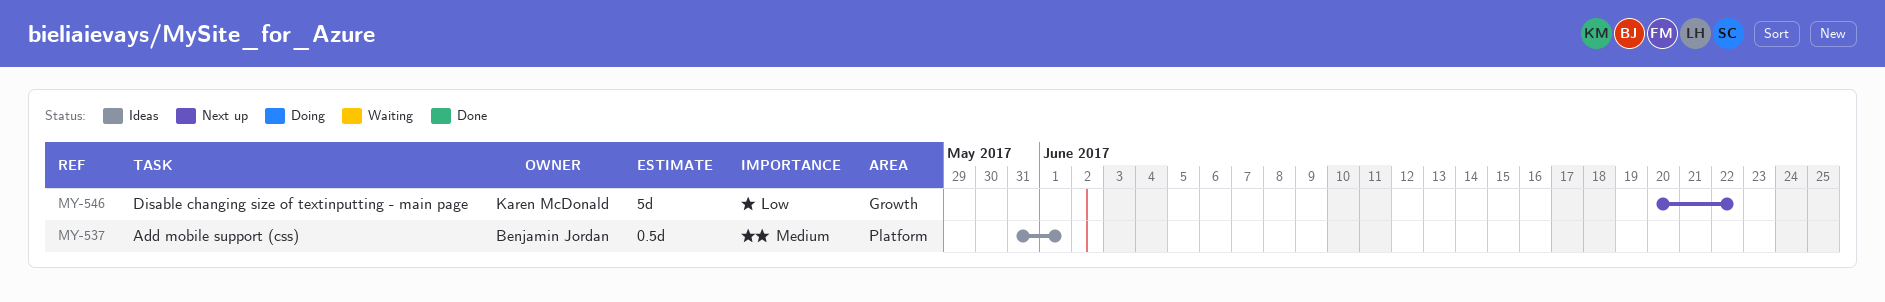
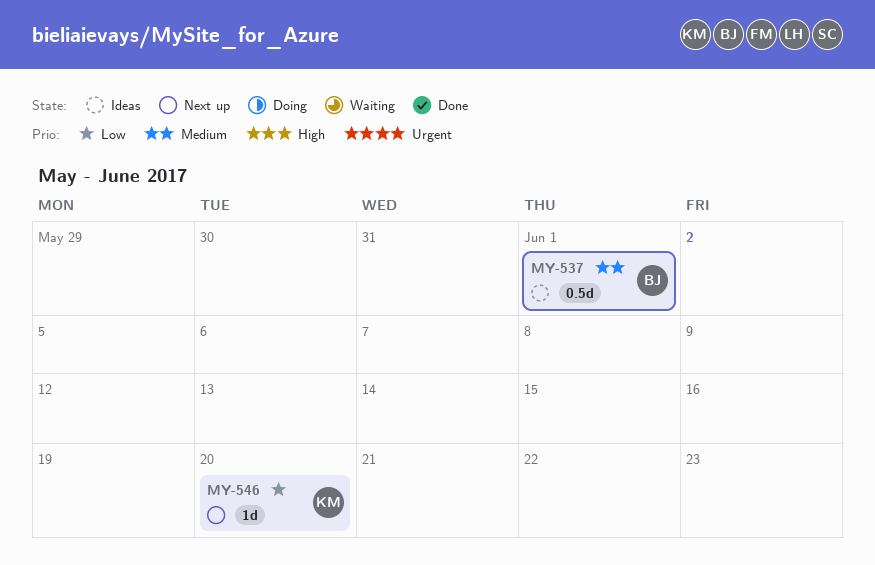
MY-546, estimate: 5d -> 1d
MY-546, due: Jun 22 -> Jun 20

